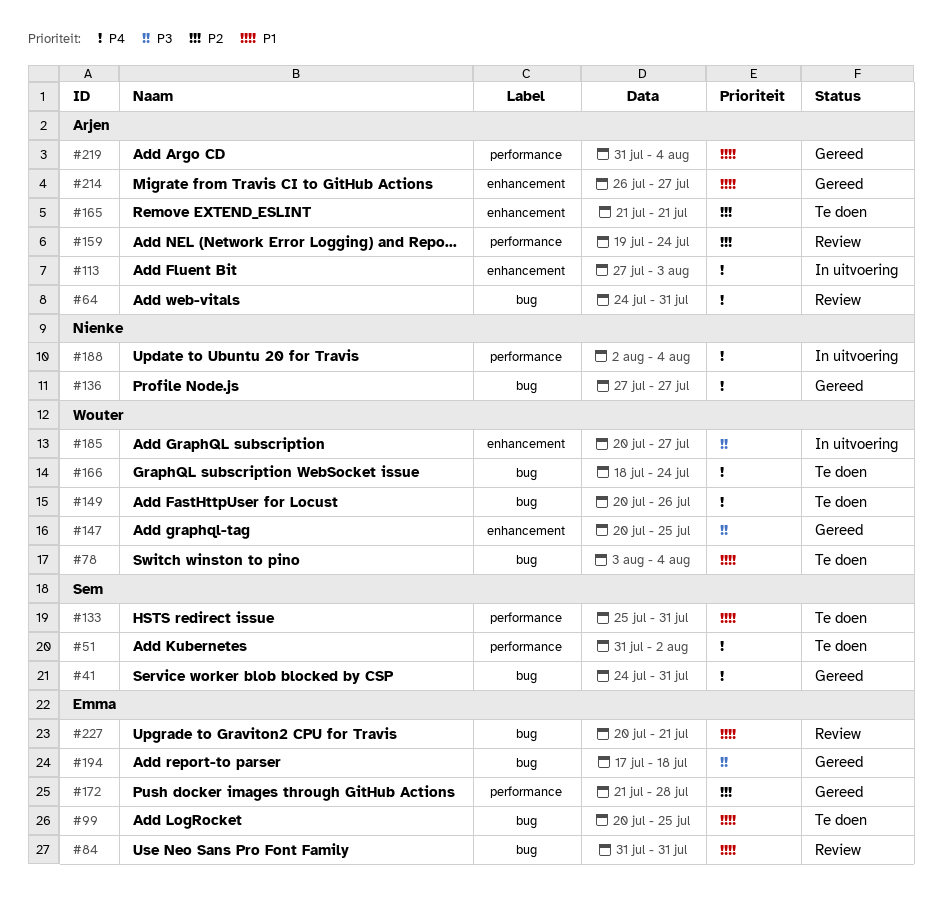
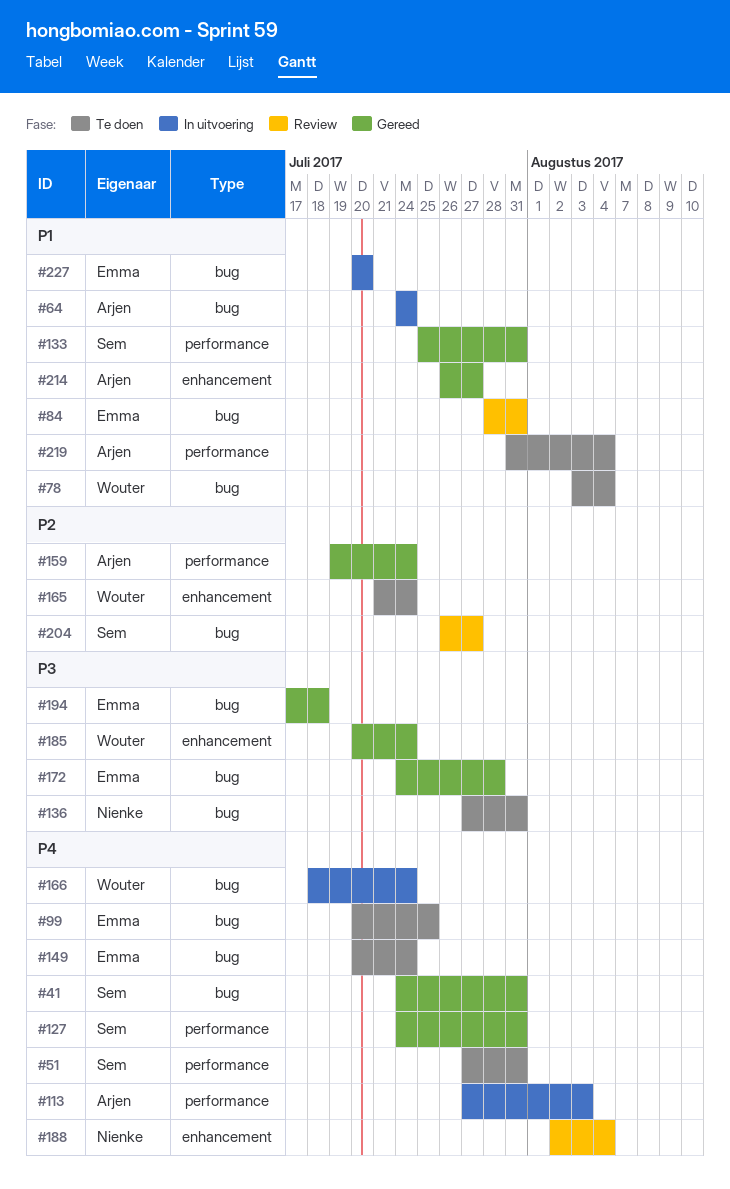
#51, start: Jul 31 -> Jul 27
#51, due: Aug 2 -> Jul 31
#64, status: Review -> In uitvoering
#64, priority: P4 -> P1
#64, due: Jul 31 -> Jul 24
#84, start: Jul 31 -> Jul 28
#99, priority: P1 -> P4
#113, label: enhancement -> performance
#127: none -> present
#133, status: Te doen -> Gereed
#136, status: Gereed -> Te doen
#136, priority: P4 -> P3
#136, due: Jul 27 -> Jul 31
#147: present -> none
#149, owner: Wouter -> Emma
#149, due: Jul 26 -> Jul 24
#159, status: Review -> Gereed
#165, owner: Arjen -> Wouter
#165, due: Jul 21 -> Jul 24
#166, status: Te doen -> In uitvoering
#172, priority: P2 -> P3
#172, label: performance -> bug
#172, start: Jul 21 -> Jul 24
#185, status: In uitvoering -> Gereed
#185, due: Jul 27 -> Jul 24
#188, status: In uitvoering -> Review
#188, label: performance -> enhancement
#204: none -> present
#219, status: Gereed -> Te doen
#227, status: Review -> In uitvoering
#227, due: Jul 21 -> Jul 20

